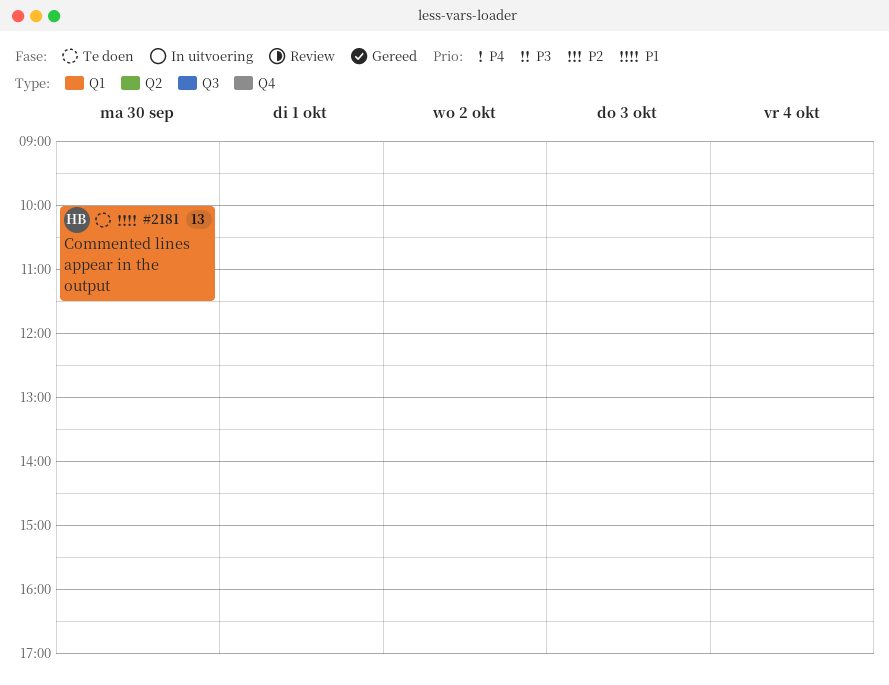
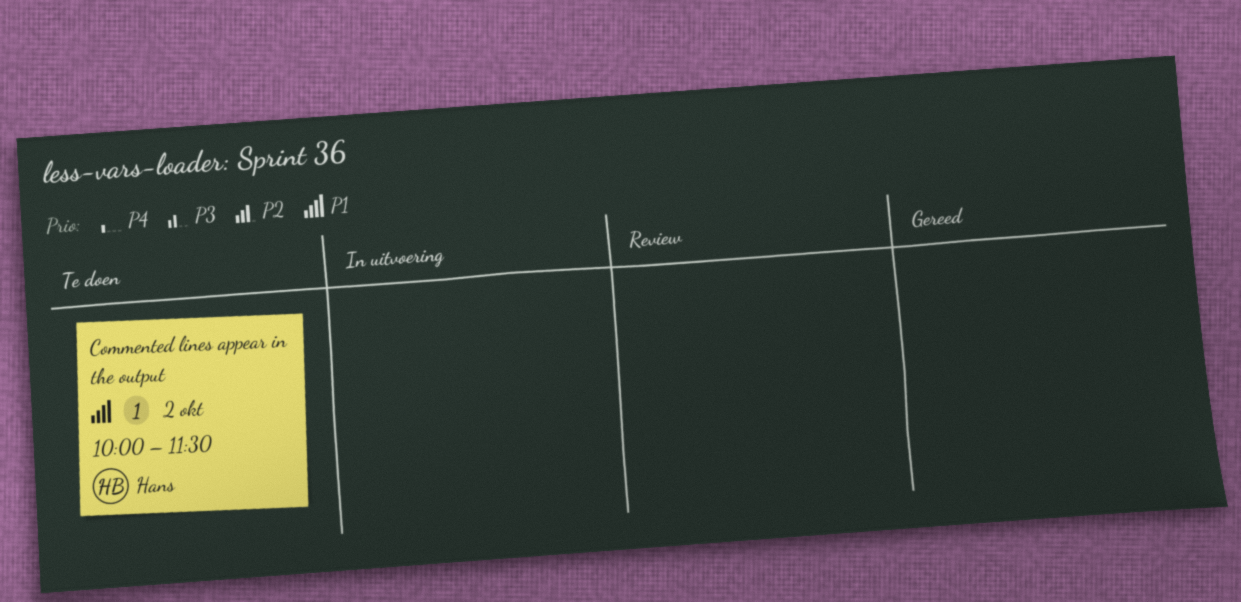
Commented lines appear in the output, estimate: 13 -> 1
Commented lines appear in the output, day: Sep 30 -> Oct 2

